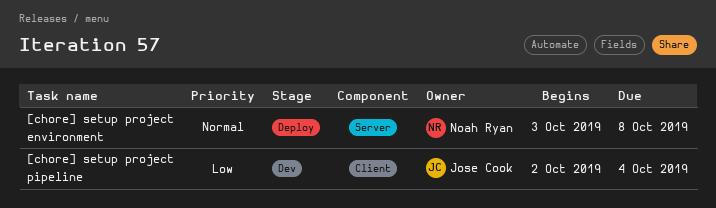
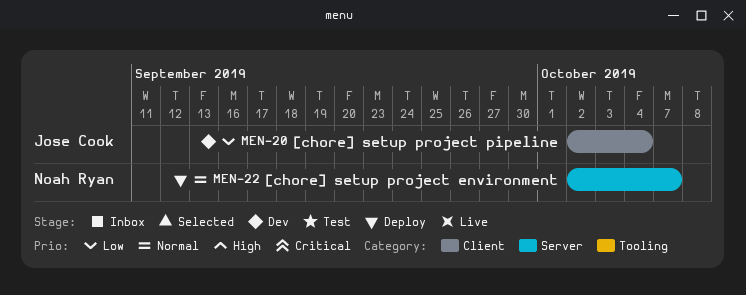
[chore] setup project environment, start: Oct 3 -> Oct 2
[chore] setup project environment, due: Oct 8 -> Oct 7

